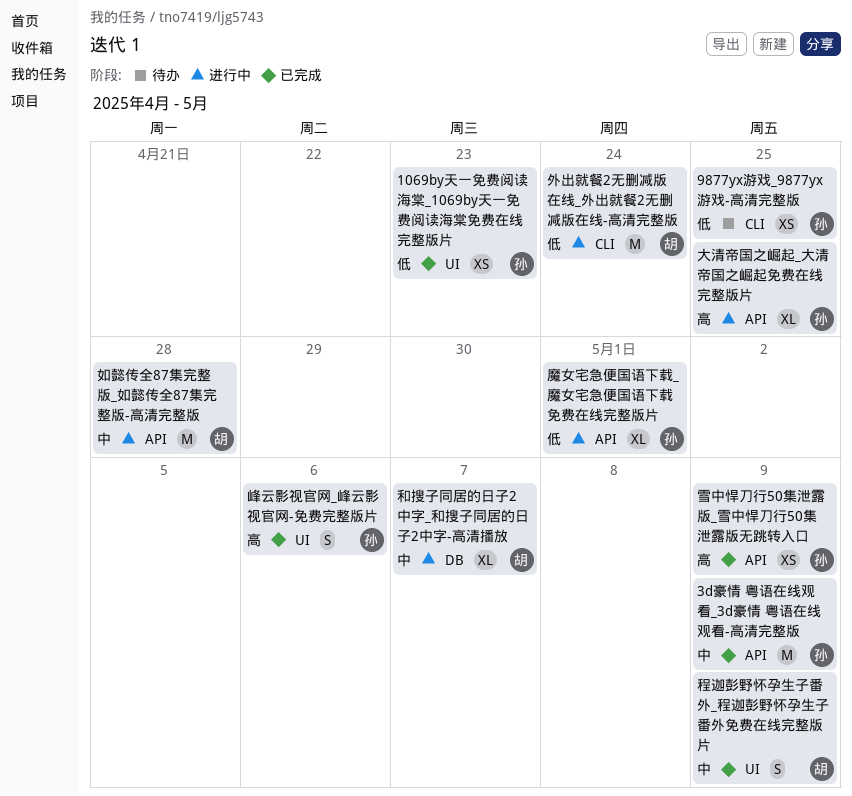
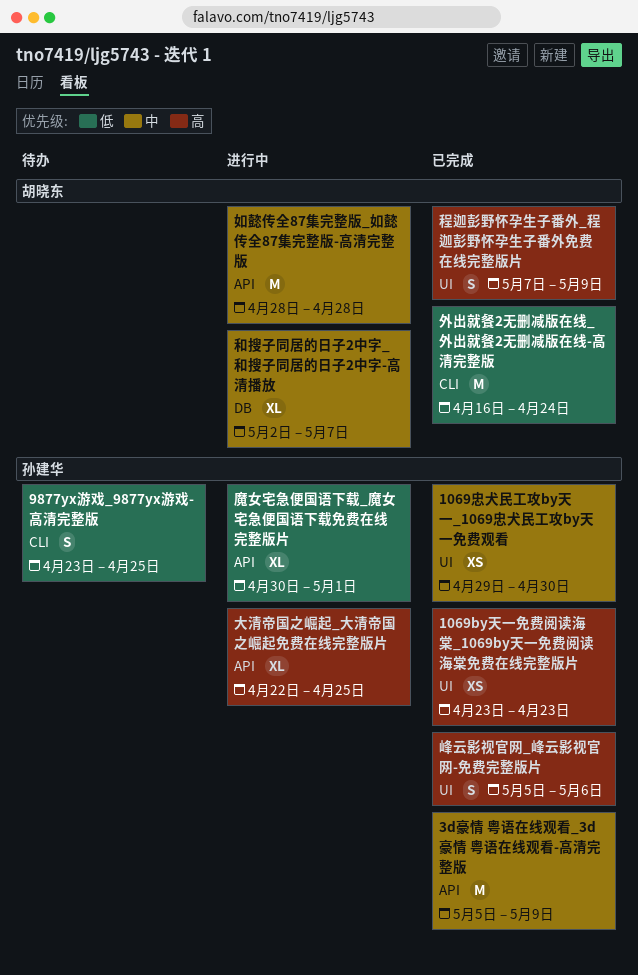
1069by天一免费阅读海棠_1069by天一免费阅读海棠免费在线完整版片, priority: 低 -> 高
1069忠犬民工攻by天一_1069忠犬民工攻by天一免费观看: none -> present
9877yx游戏_9877yx游戏-高清完整版, estimate: XS -> S
外出就餐2无删减版在线_外出就餐2无删减版在线-高清完整版, status: 进行中 -> 已完成
程迦彭野怀孕生子番外_程迦彭野怀孕生子番外免费在线完整版片, priority: 中 -> 高
雪中悍刀行50集泄露版_雪中悍刀行50集泄露版无跳转入口: present -> none

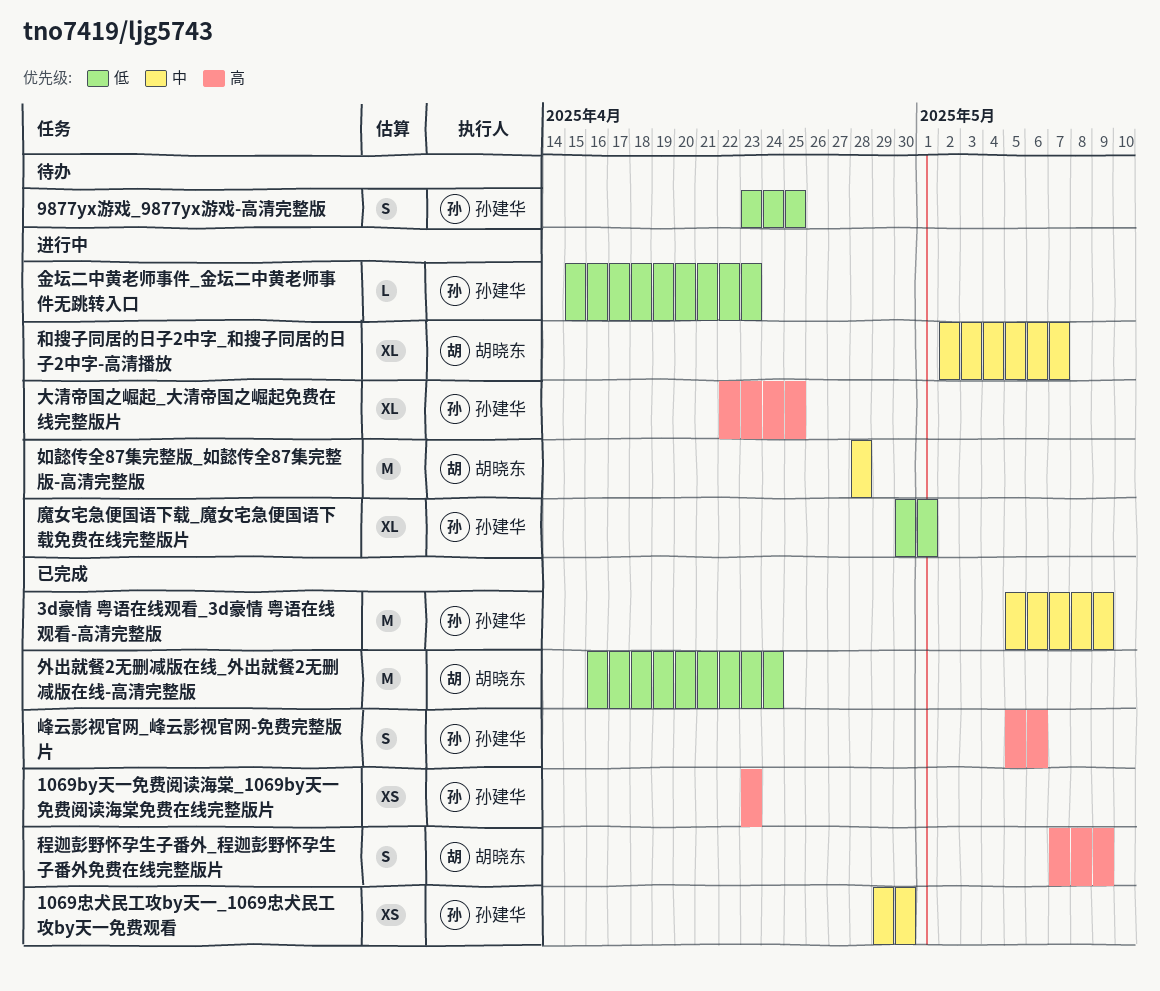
金坛二中黄老师事件_金坛二中黄老师事件无跳转入口: none -> present

